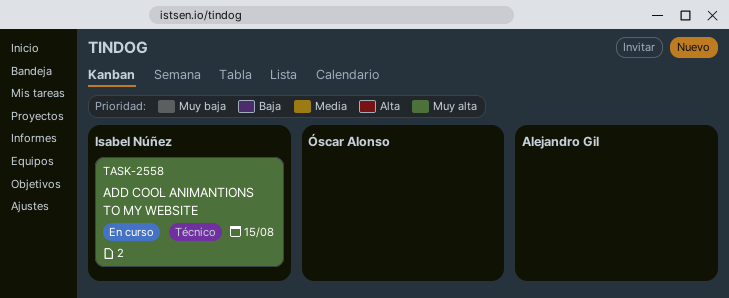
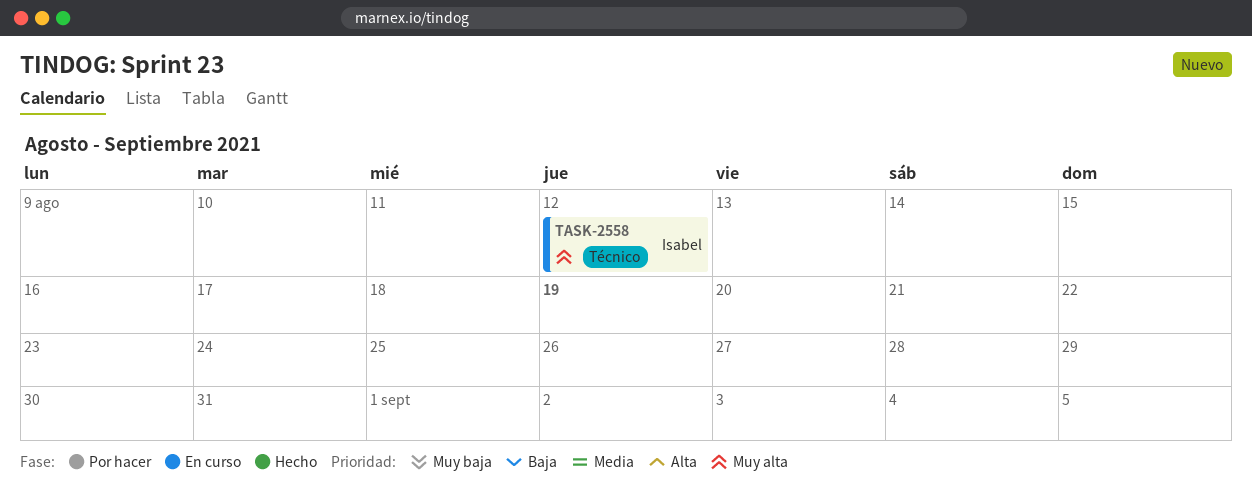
TASK-2558, due: Aug 15 -> Aug 12

